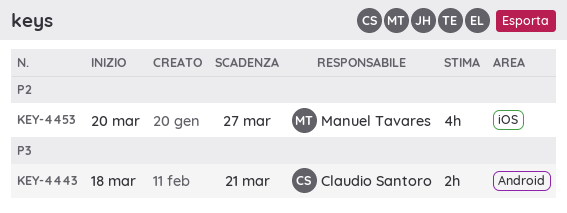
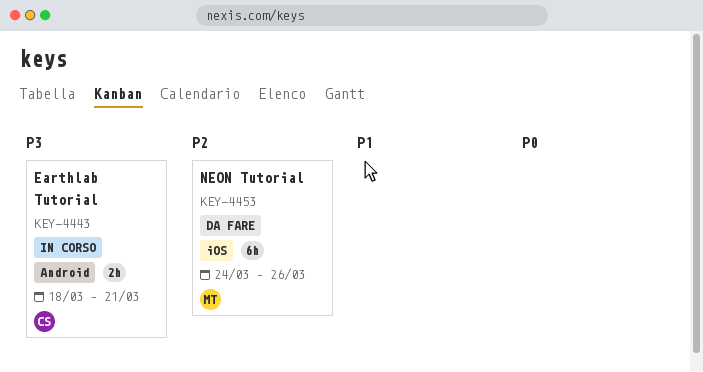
KEY-4453, estimate: 4h -> 6h
KEY-4453, start: Mar 20 -> Mar 24
KEY-4453, due: Mar 27 -> Mar 26

